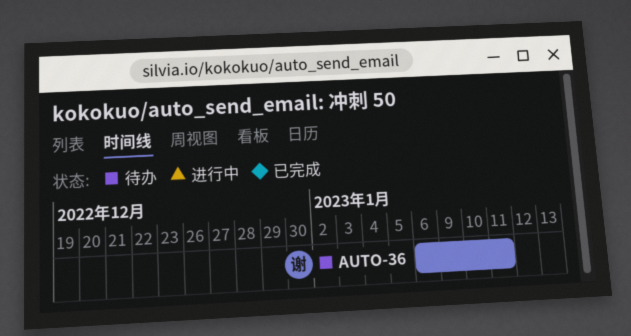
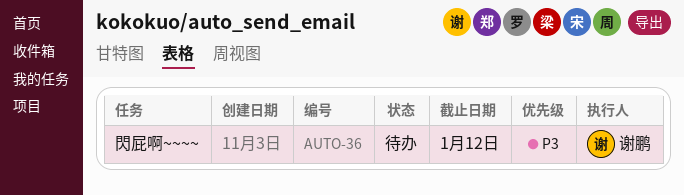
AUTO-36, due: Jan 11 -> Jan 12

